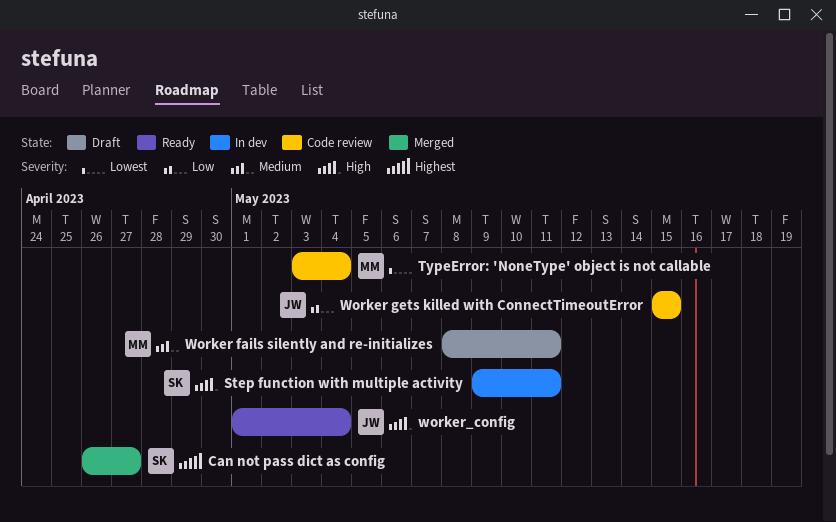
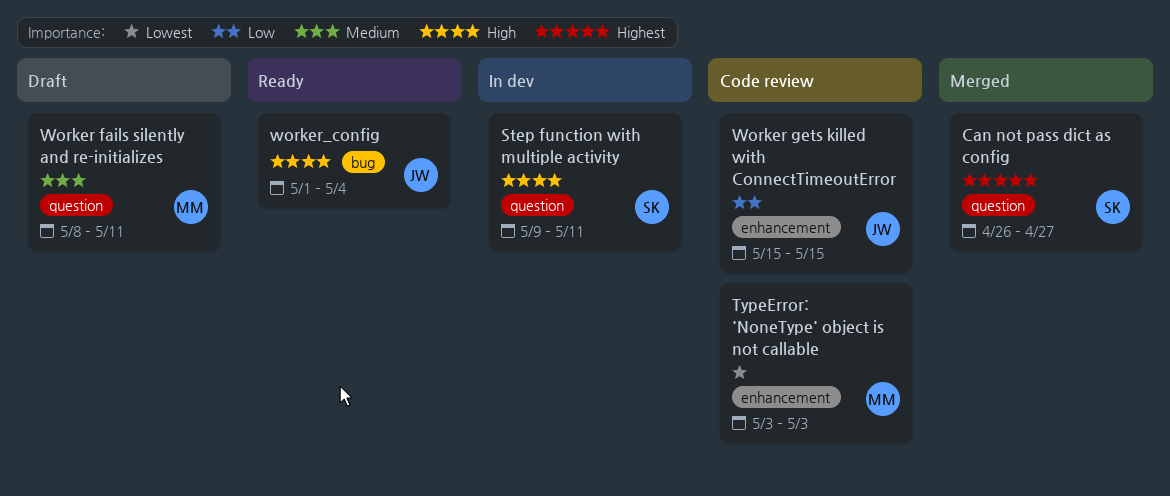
TypeError: 'NoneType' object is not callable, due: May 4 -> May 3

